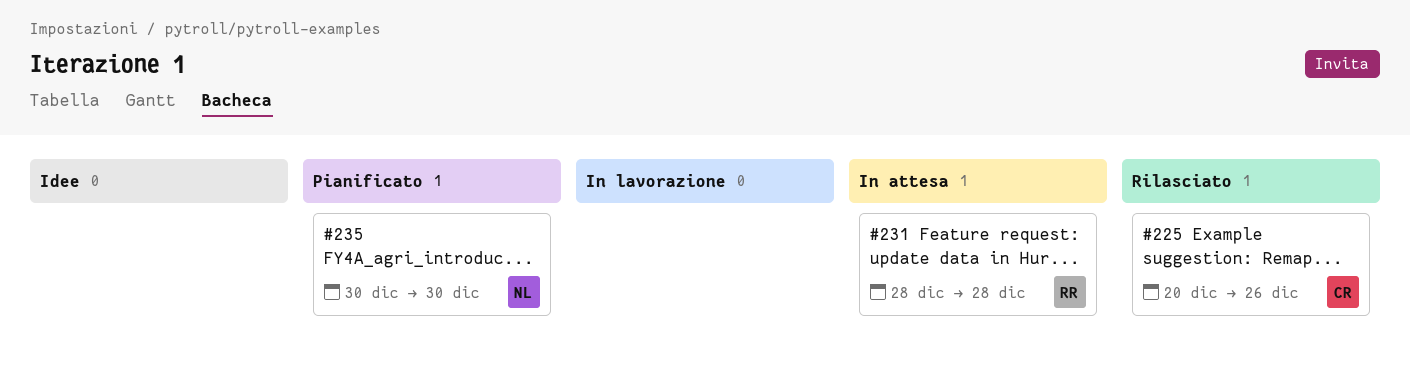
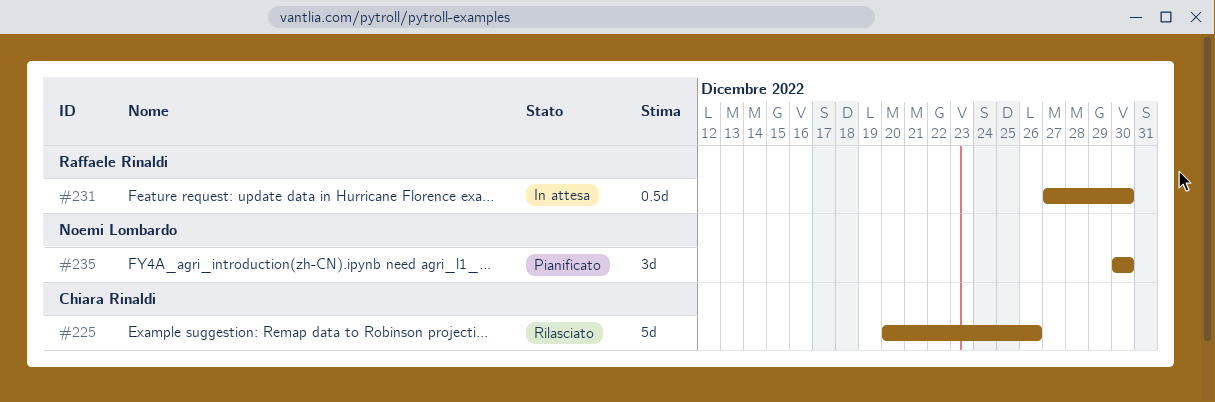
#231, start: Dec 28 -> Dec 27
#231, due: Dec 28 -> Dec 30

